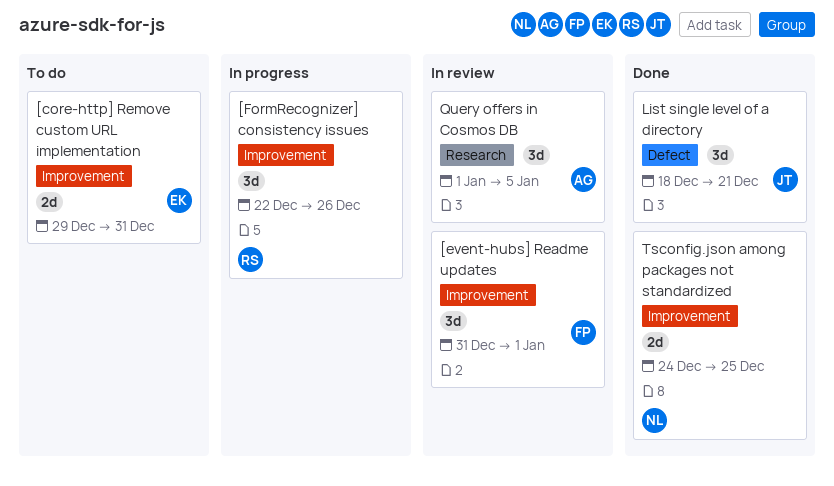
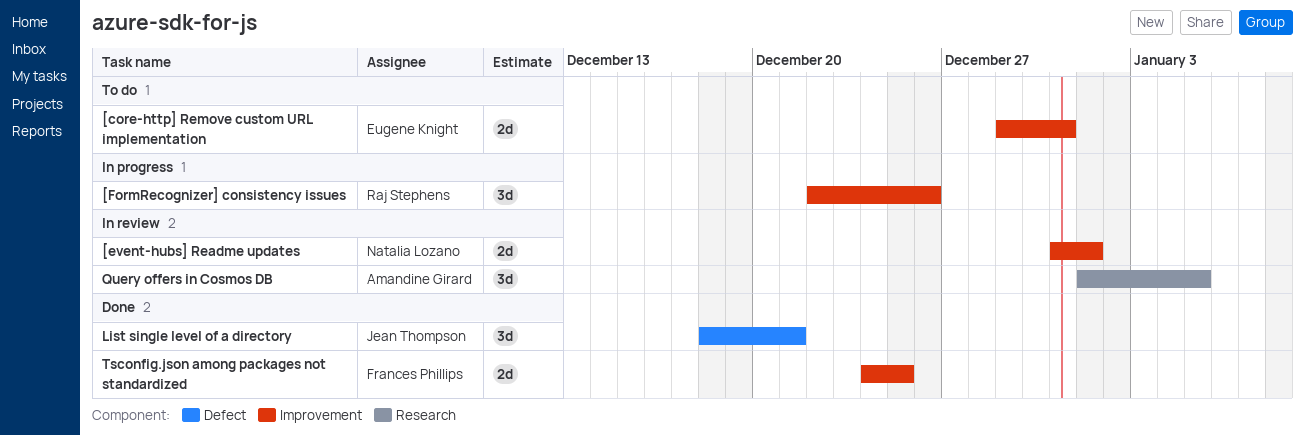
[event-hubs] Readme updates, owner: Frances Phillips -> Natalia Lozano
[event-hubs] Readme updates, estimate: 3d -> 2d
Tsconfig.json among packages not standardized, owner: Natalia Lozano -> Frances Phillips

